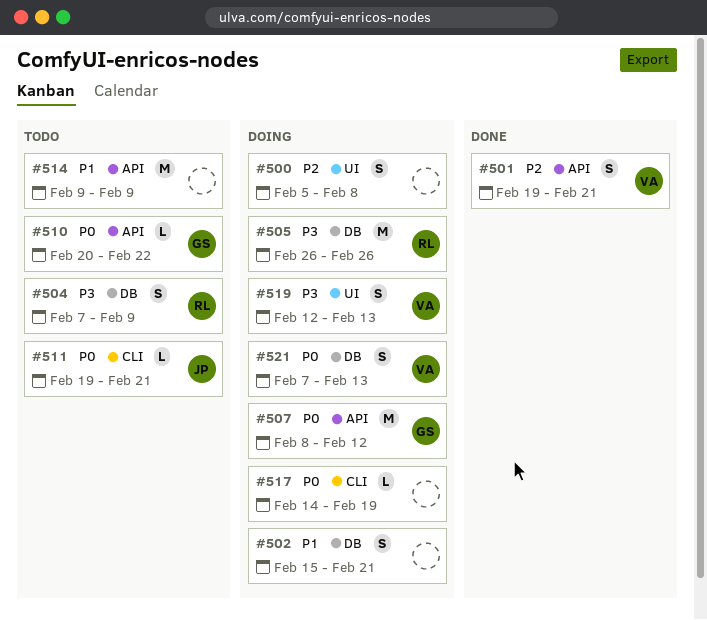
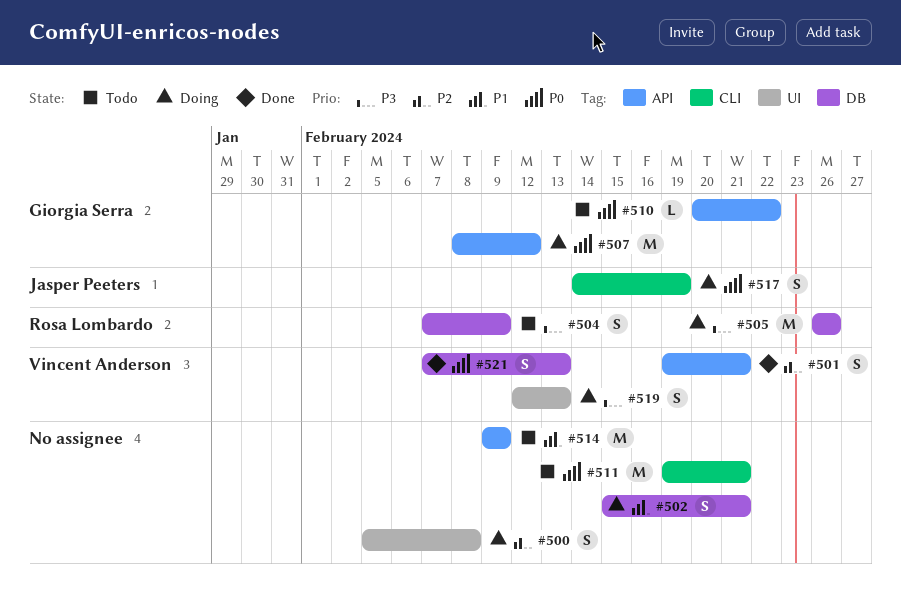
#511, owner: Jasper Peeters -> none
#511, estimate: L -> M
#517, owner: none -> Jasper Peeters
#517, estimate: L -> S
#521, status: Doing -> Done

